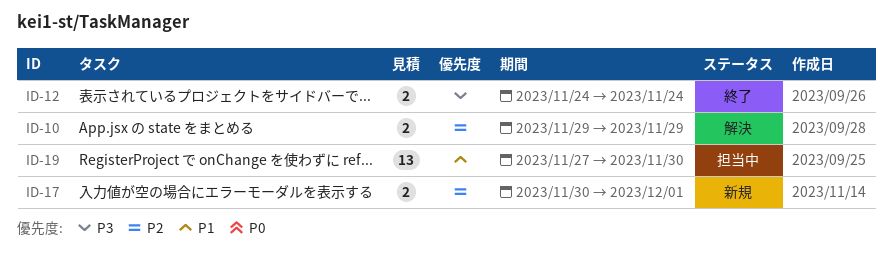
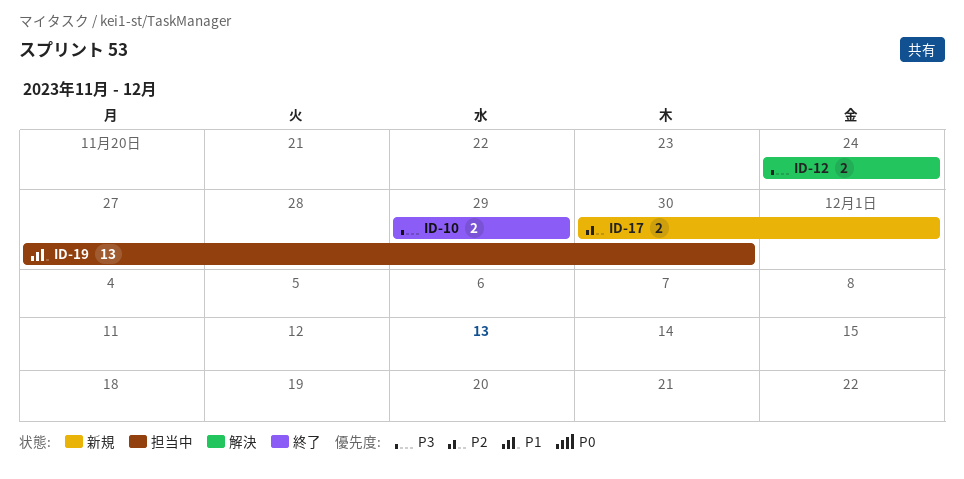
ID-10, status: 解決 -> 終了
ID-10, priority: P2 -> P3
ID-12, status: 終了 -> 解決

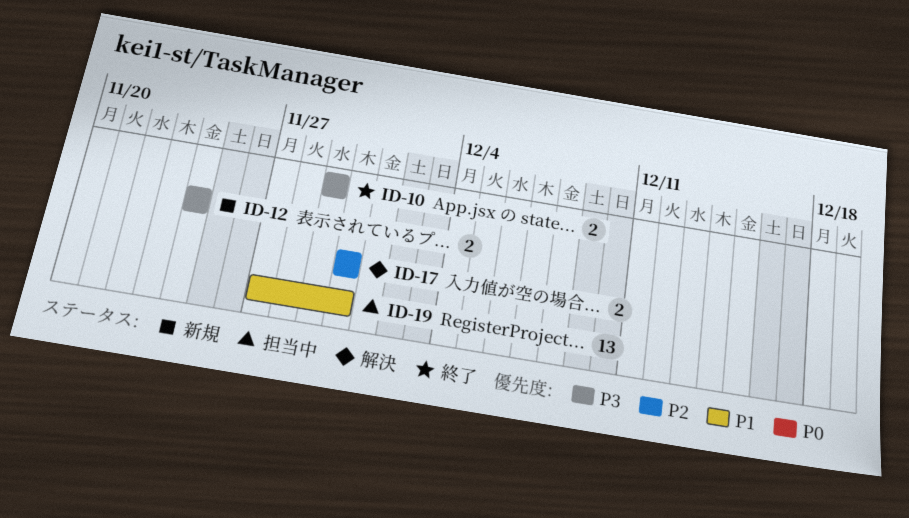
ID-12, status: 解決 -> 新規
ID-17, status: 新規 -> 解決
ID-17, due: Dec 1 -> Nov 30

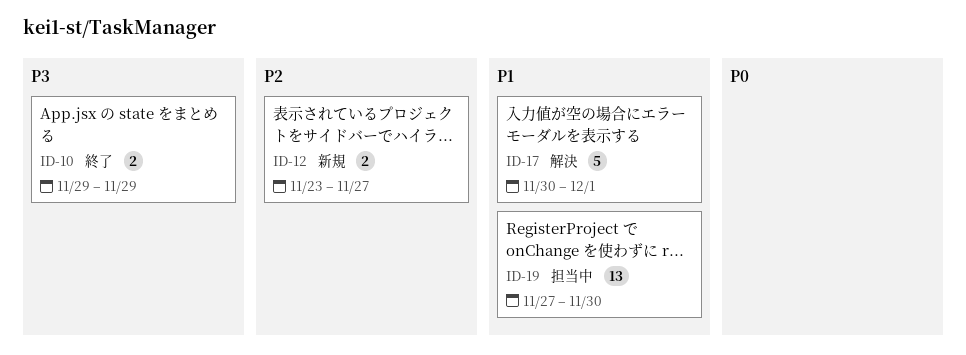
ID-12, priority: P3 -> P2
ID-12, start: Nov 24 -> Nov 23
ID-12, due: Nov 24 -> Nov 27
ID-17, priority: P2 -> P1
ID-17, estimate: 2 -> 5
ID-17, due: Nov 30 -> Dec 1

